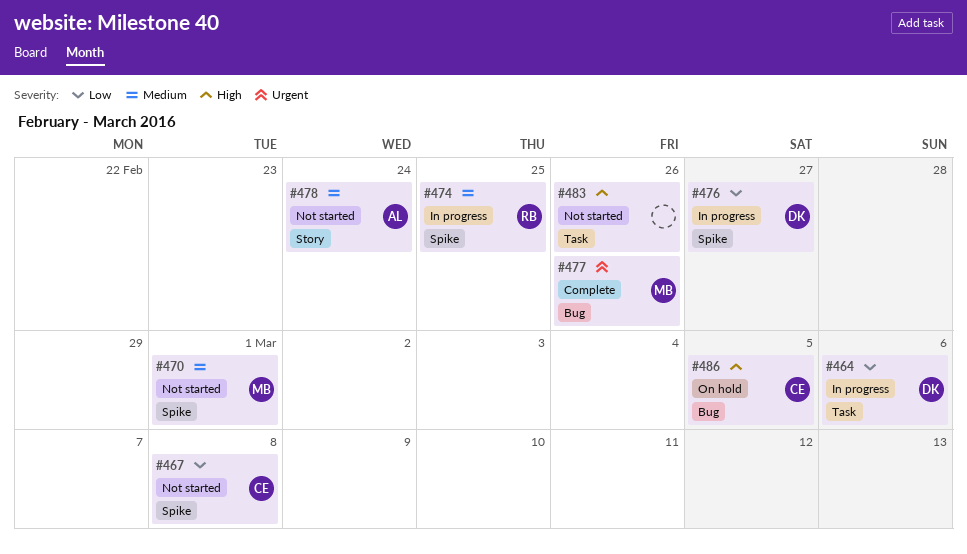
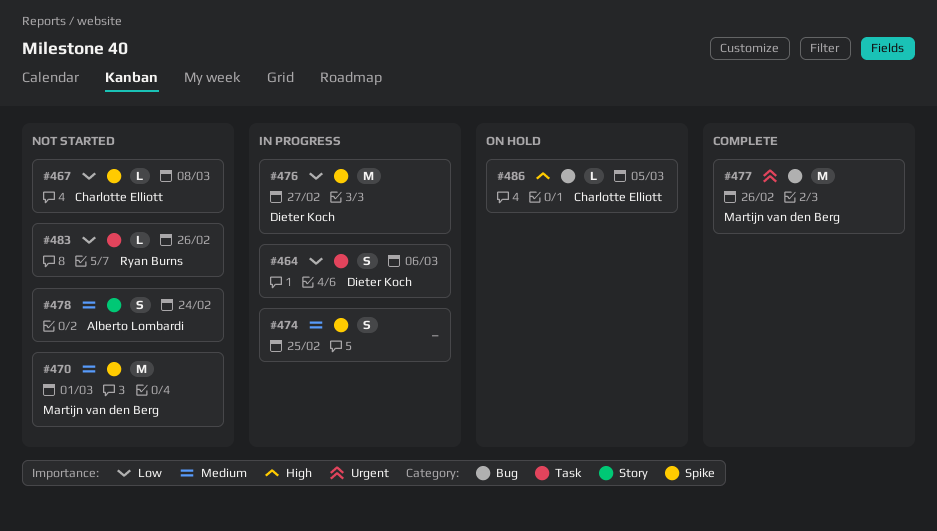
#474, owner: Ryan Burns -> none
#483, owner: none -> Ryan Burns
#483, priority: High -> Low

